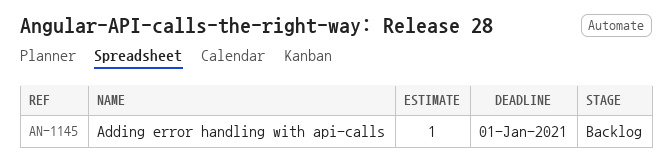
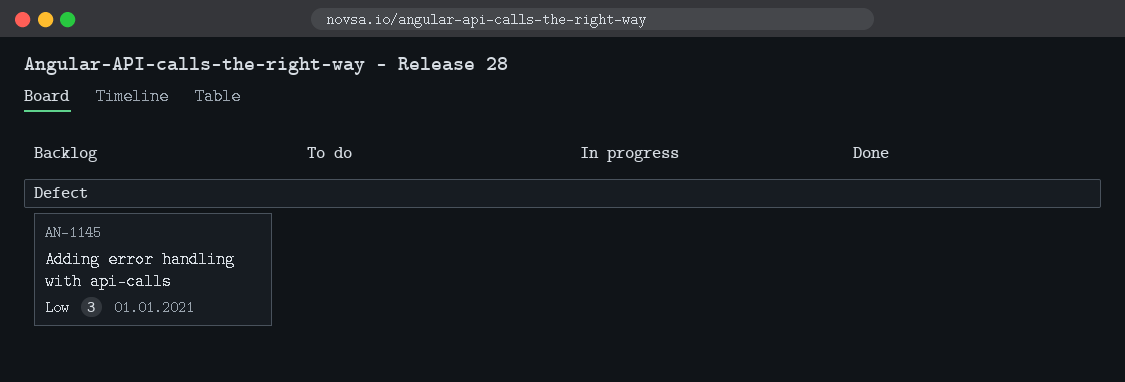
AN-1145, estimate: 1 -> 3

